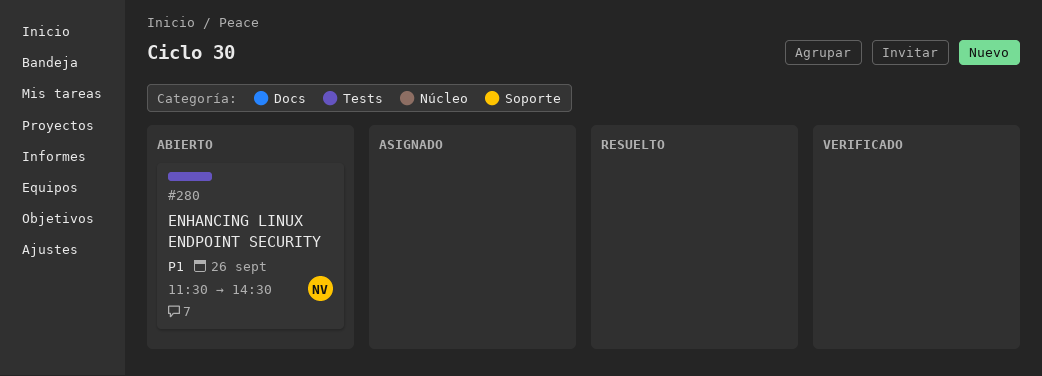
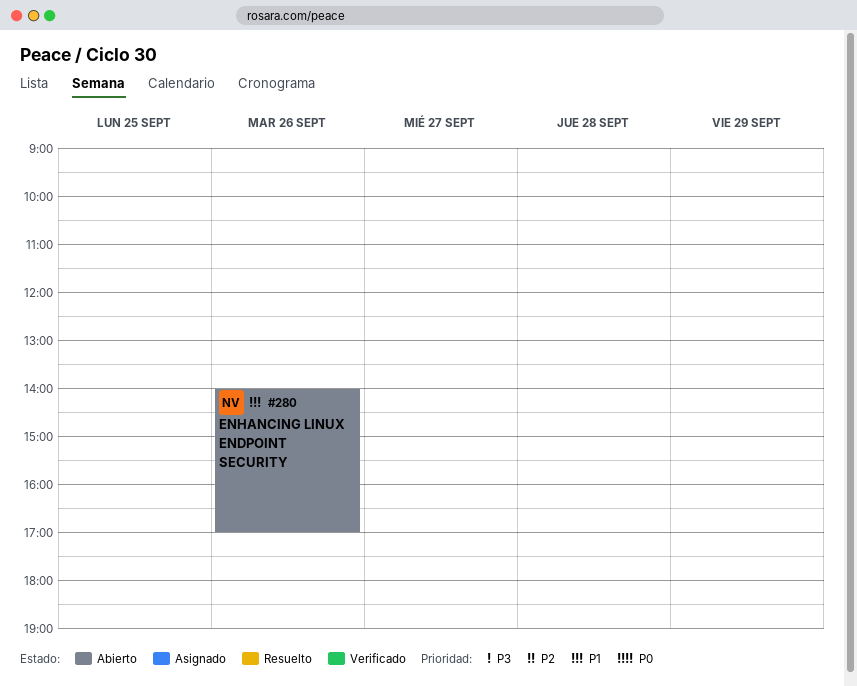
#280, begins: 11:30 -> 14:00
#280, ends: 14:30 -> 17:00

